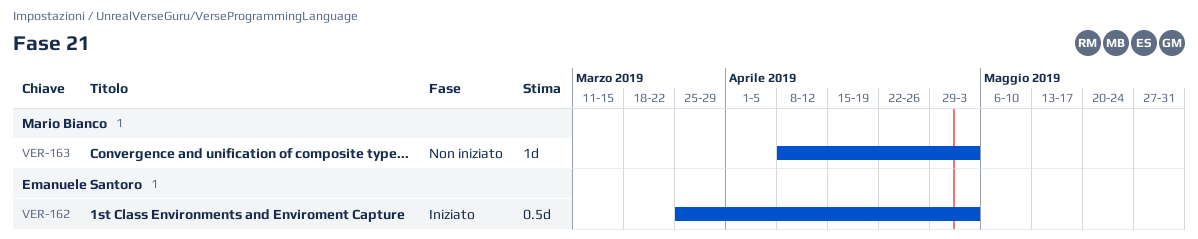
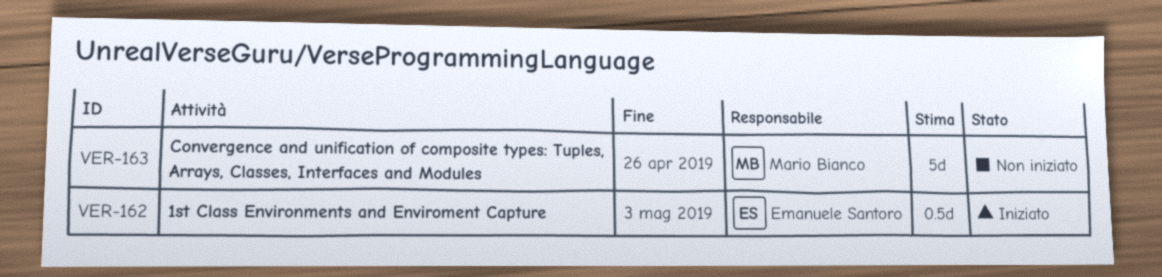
VER-163, estimate: 1d -> 5d
VER-163, due: May 3 -> Apr 26

